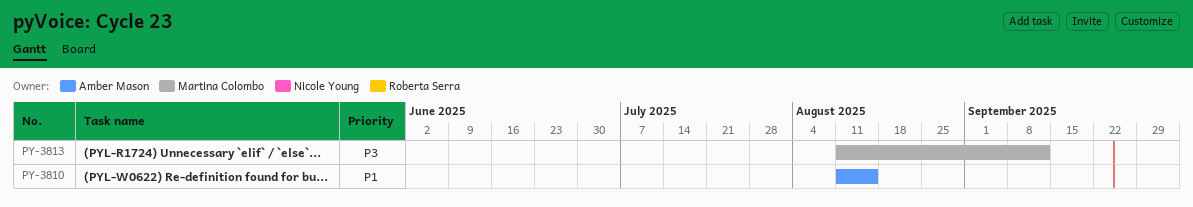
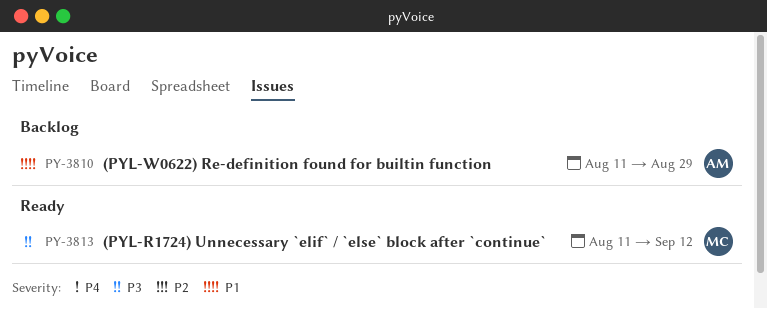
PY-3810, due: Aug 15 -> Aug 29

